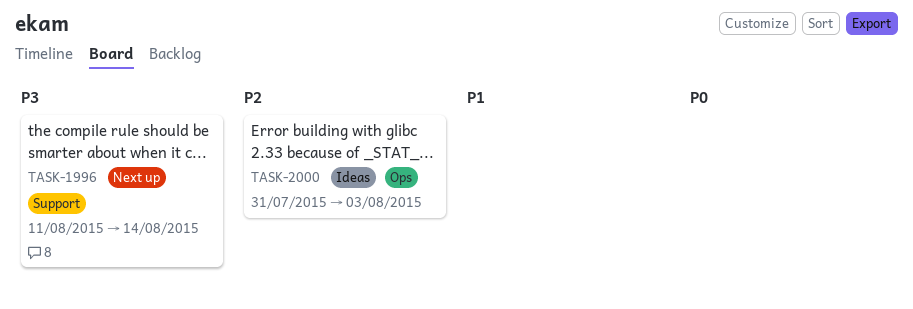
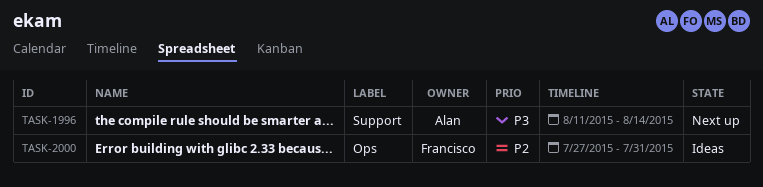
TASK-2000, start: Jul 31 -> Jul 27
TASK-2000, due: Aug 3 -> Jul 31

